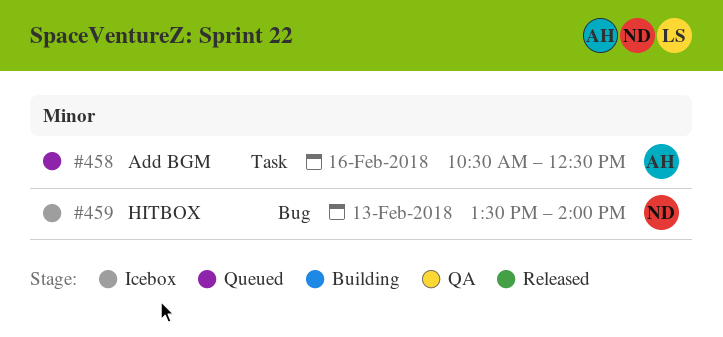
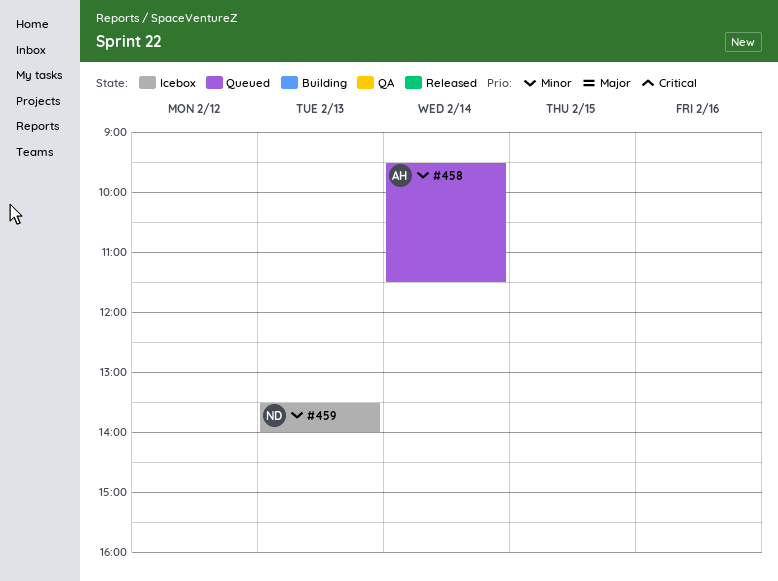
#458, day: Feb 16 -> Feb 14
#458, begins: 10:30 -> 09:30
#458, ends: 12:30 -> 11:30

